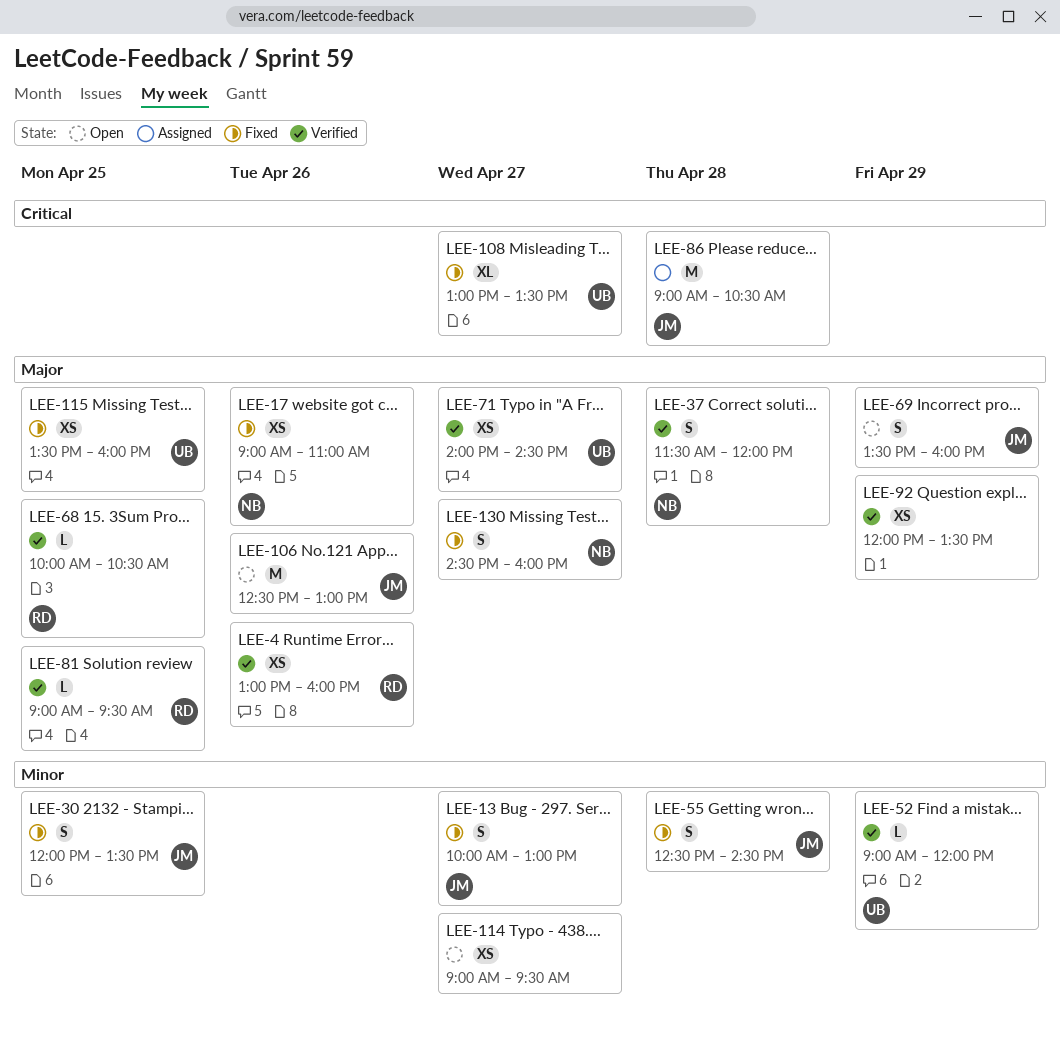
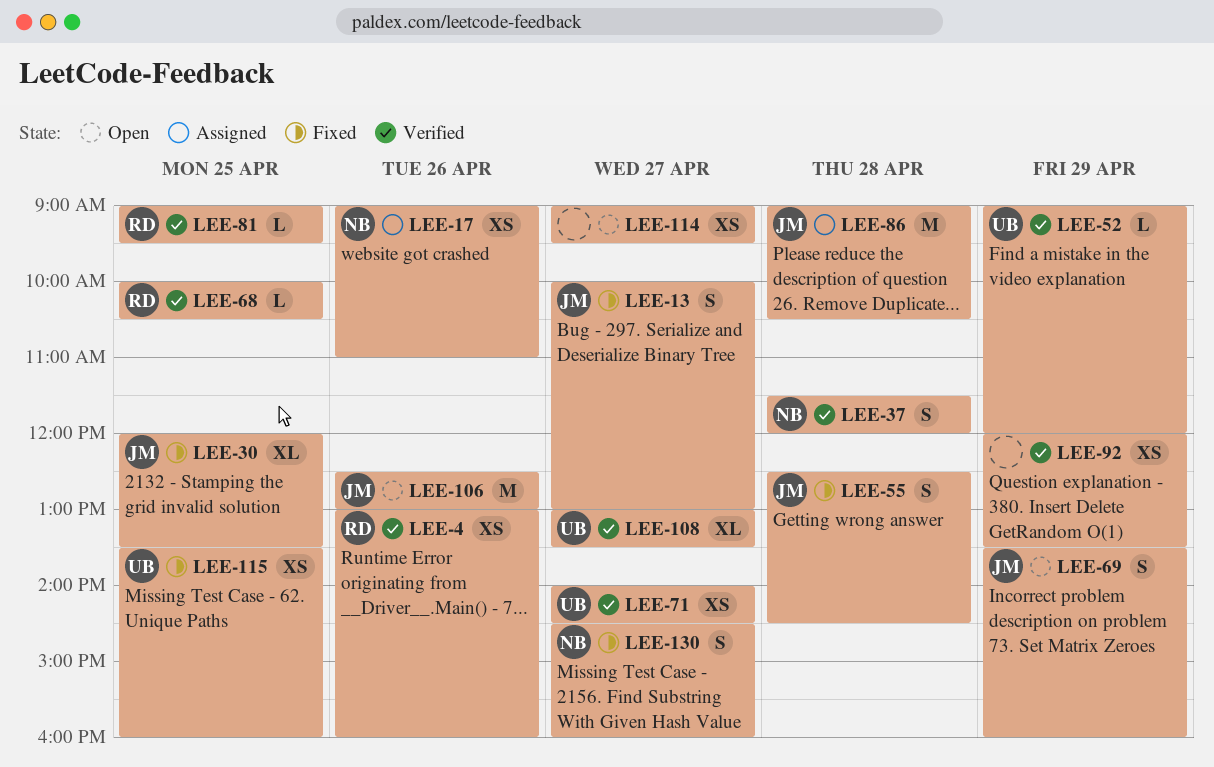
LEE-17, status: Fixed -> Assigned
LEE-30, estimate: S -> XL
LEE-108, status: Fixed -> Verified

